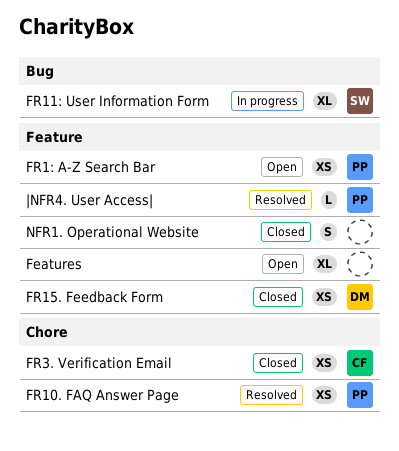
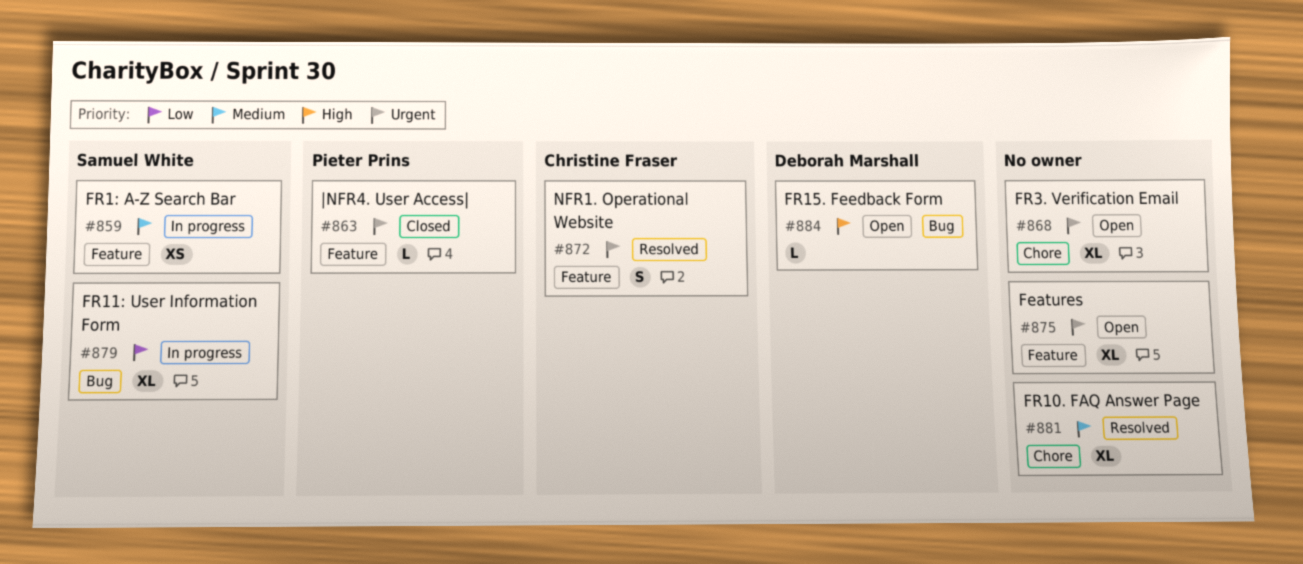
FR10. FAQ Answer Page, owner: Pieter Prins -> none
FR10. FAQ Answer Page, estimate: XS -> XL
FR15. Feedback Form, status: Closed -> Open
FR15. Feedback Form, label: Feature -> Bug
FR15. Feedback Form, estimate: XS -> L
FR1: A-Z Search Bar, status: Open -> In progress
FR1: A-Z Search Bar, owner: Pieter Prins -> Samuel White
FR3. Verification Email, status: Closed -> Open
FR3. Verification Email, owner: Christine Fraser -> none
FR3. Verification Email, estimate: XS -> XL
NFR1. Operational Website, status: Closed -> Resolved
NFR1. Operational Website, owner: none -> Christine Fraser
|NFR4. User Access|, status: Resolved -> Closed

